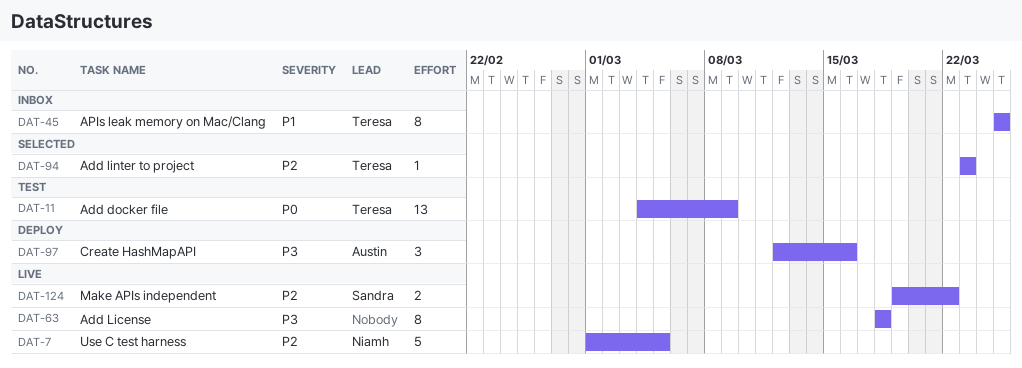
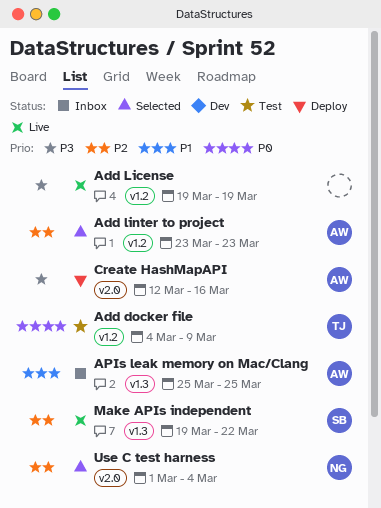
Add License, start: Mar 18 -> Mar 19
Add License, due: Mar 18 -> Mar 19
Add linter to project, owner: Teresa -> Austin
APIs leak memory on Mac/Clang, owner: Teresa -> Austin
Use C test harness, status: Live -> Selected
Use C test harness, due: Mar 5 -> Mar 4

